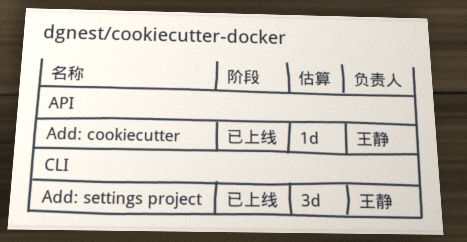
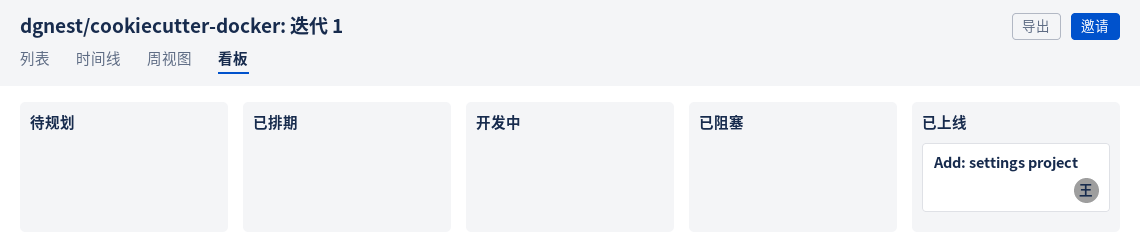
Add: cookiecutter: present -> none

